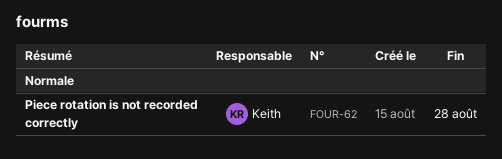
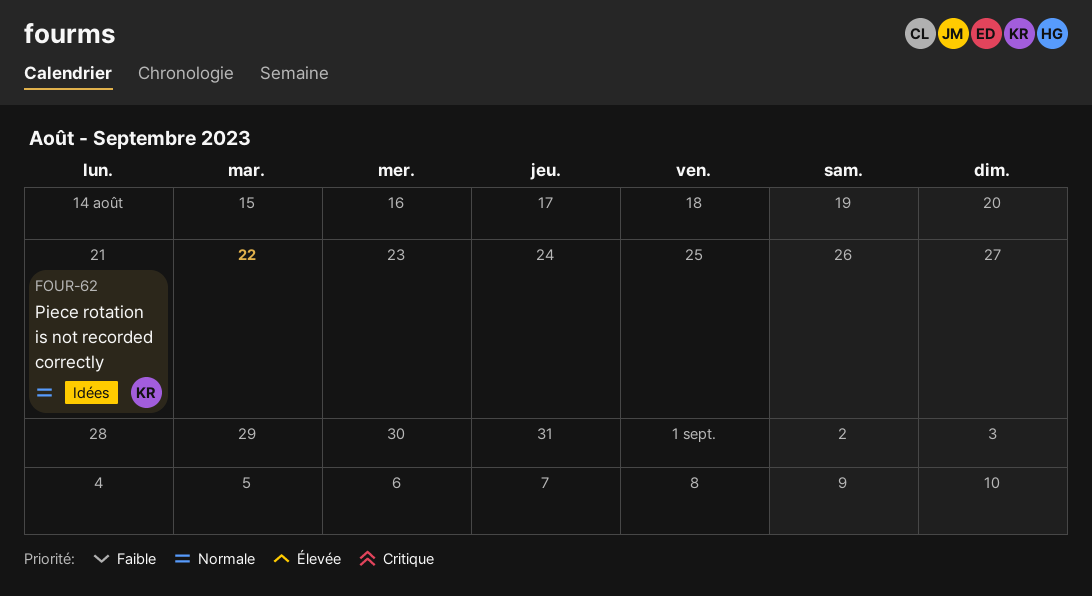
FOUR-62, due: Aug 28 -> Aug 21

